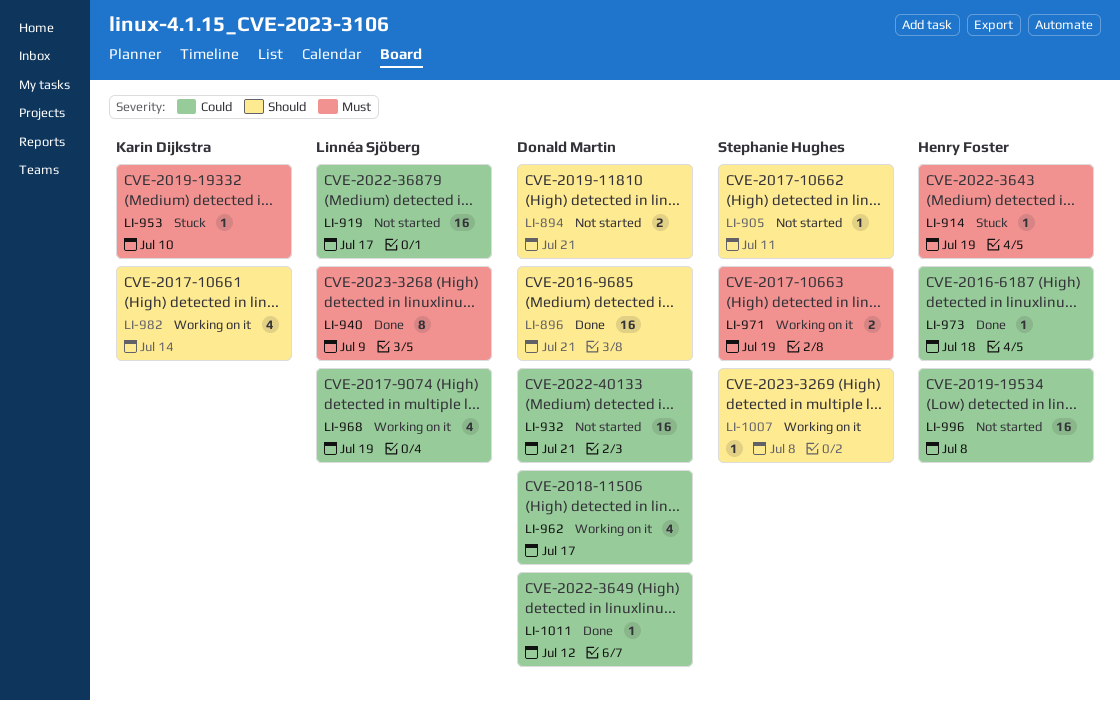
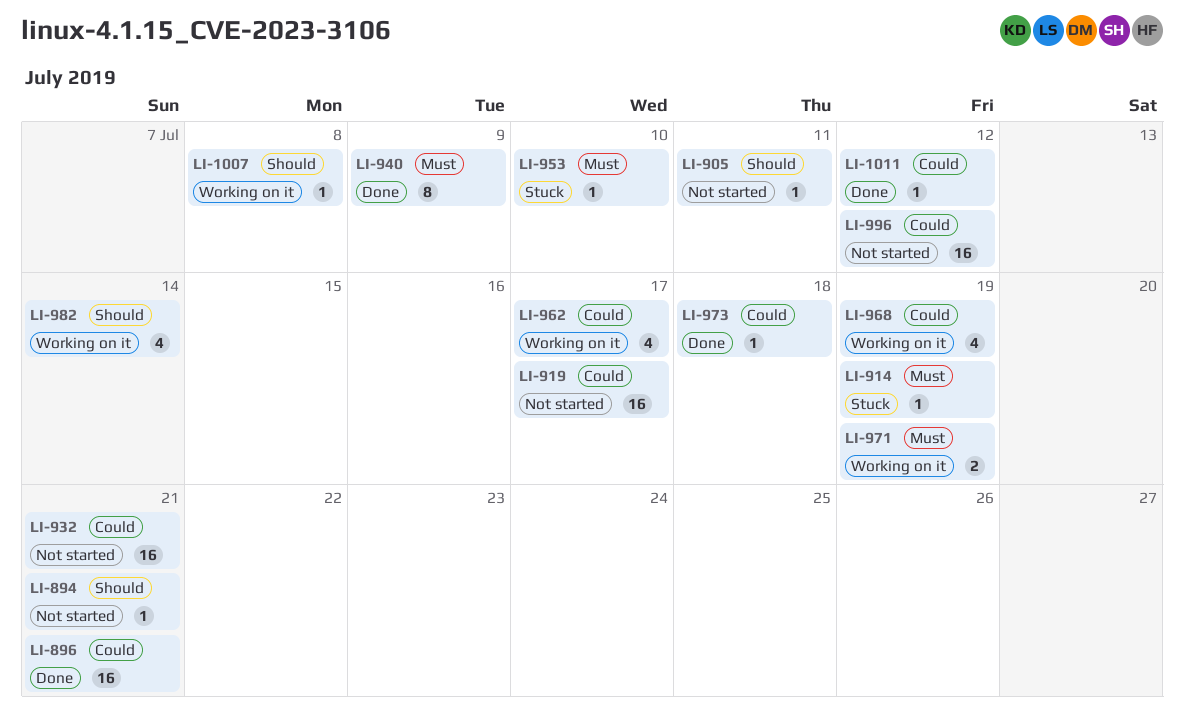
LI-894, estimate: 2 -> 1
LI-896, priority: Should -> Could
LI-996, due: Jul 8 -> Jul 12

